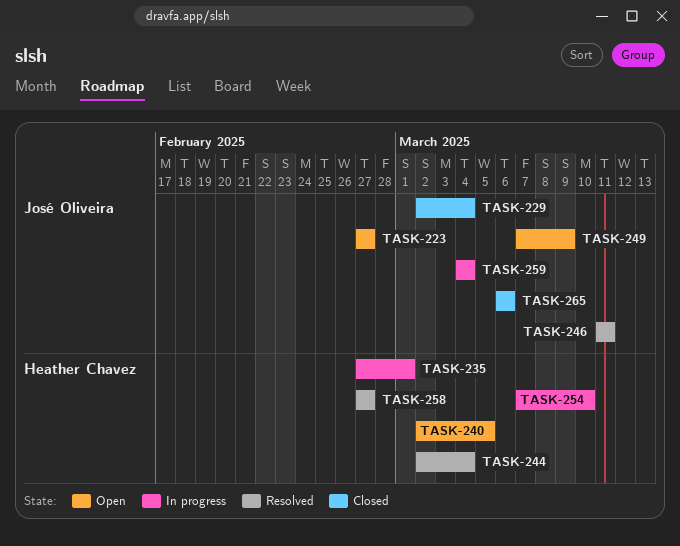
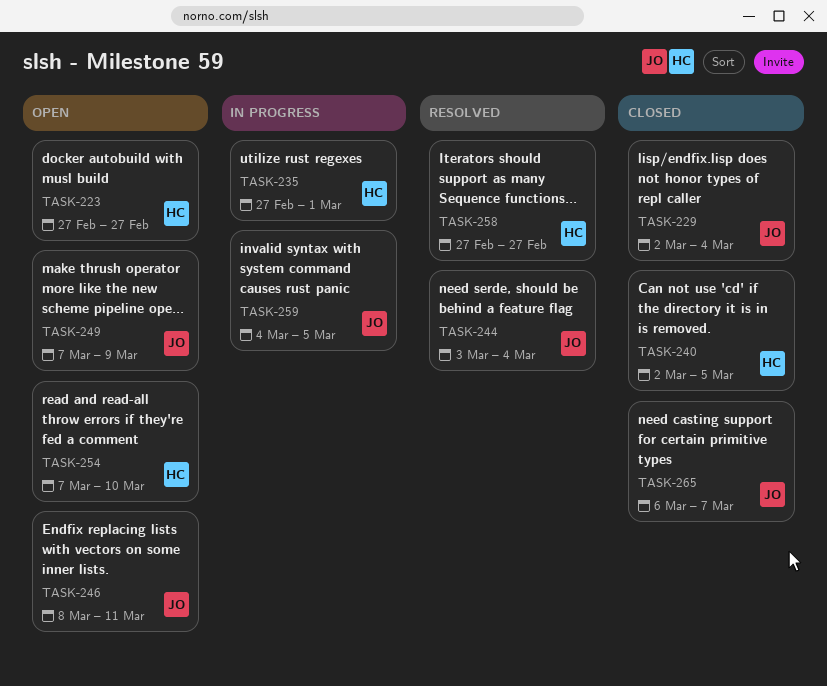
TASK-223, owner: José Oliveira -> Heather Chavez
TASK-240, status: Open -> Closed
TASK-244, owner: Heather Chavez -> José Oliveira
TASK-244, start: Mar 2 -> Mar 3
TASK-246, status: Resolved -> Open
TASK-246, start: Mar 11 -> Mar 8
TASK-254, status: In progress -> Open
TASK-259, due: Mar 4 -> Mar 5
TASK-265, due: Mar 6 -> Mar 7

